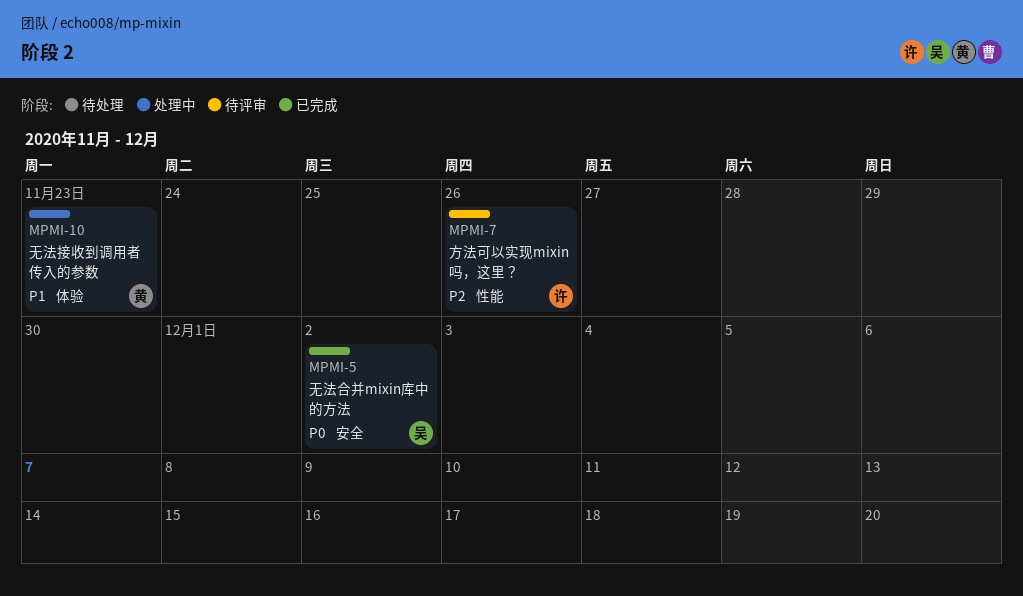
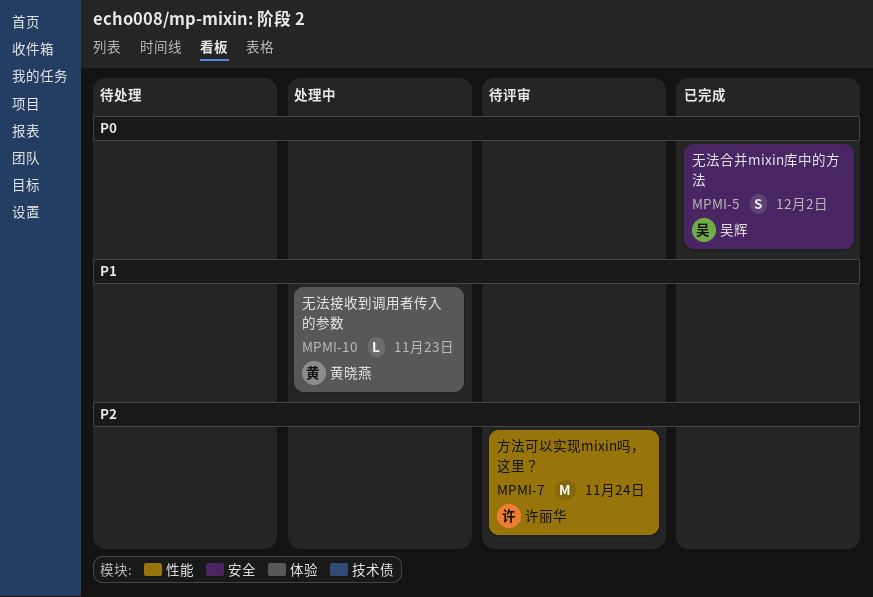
MPMI-7, due: Nov 26 -> Nov 24

